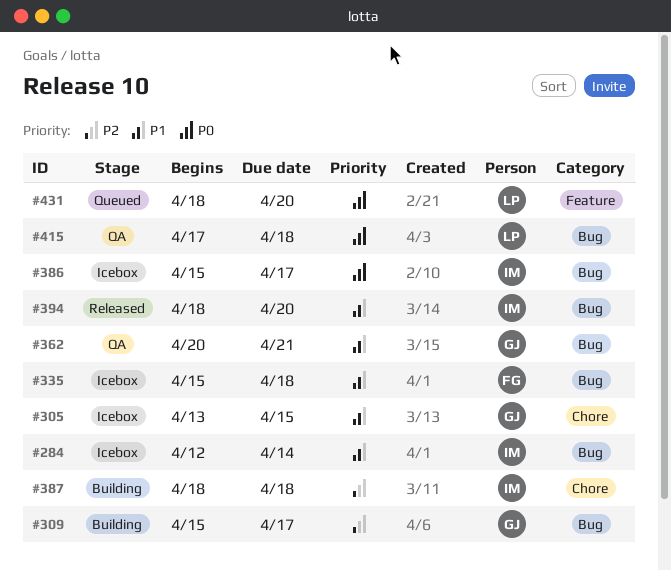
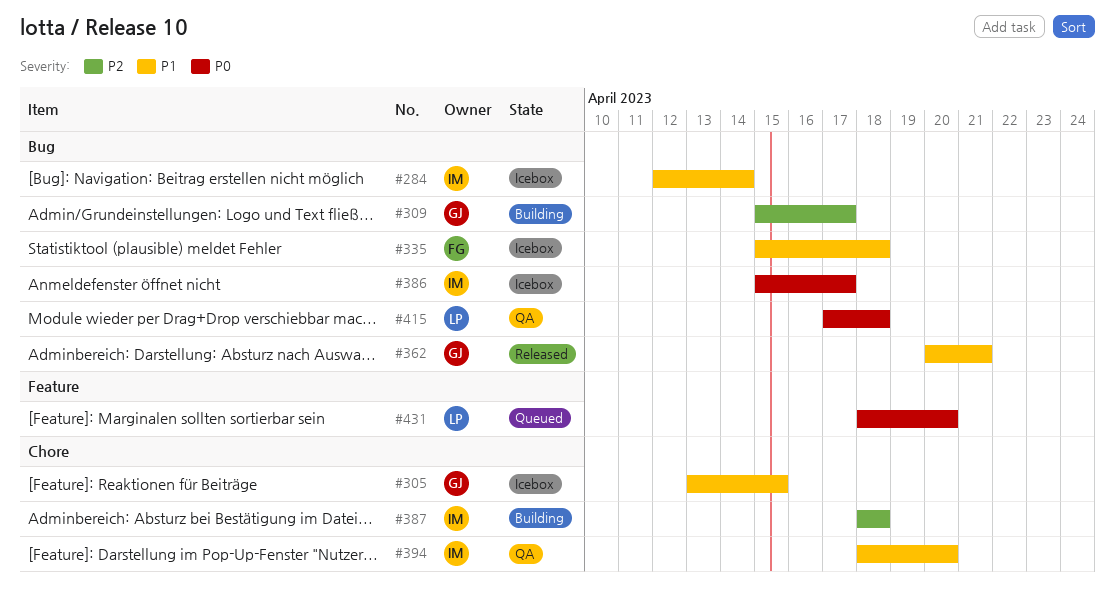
#362, status: QA -> Released
#394, status: Released -> QA
#394, label: Bug -> Chore

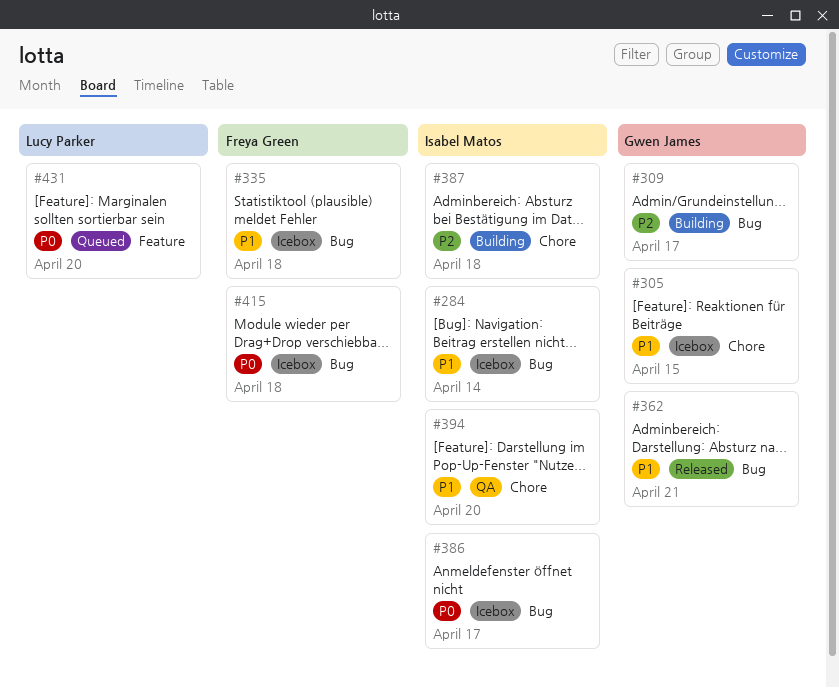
#415, status: QA -> Icebox
#415, owner: Lucy Parker -> Freya Green

